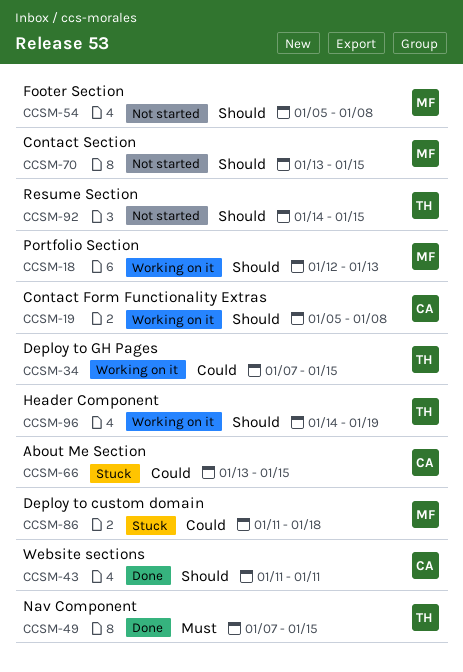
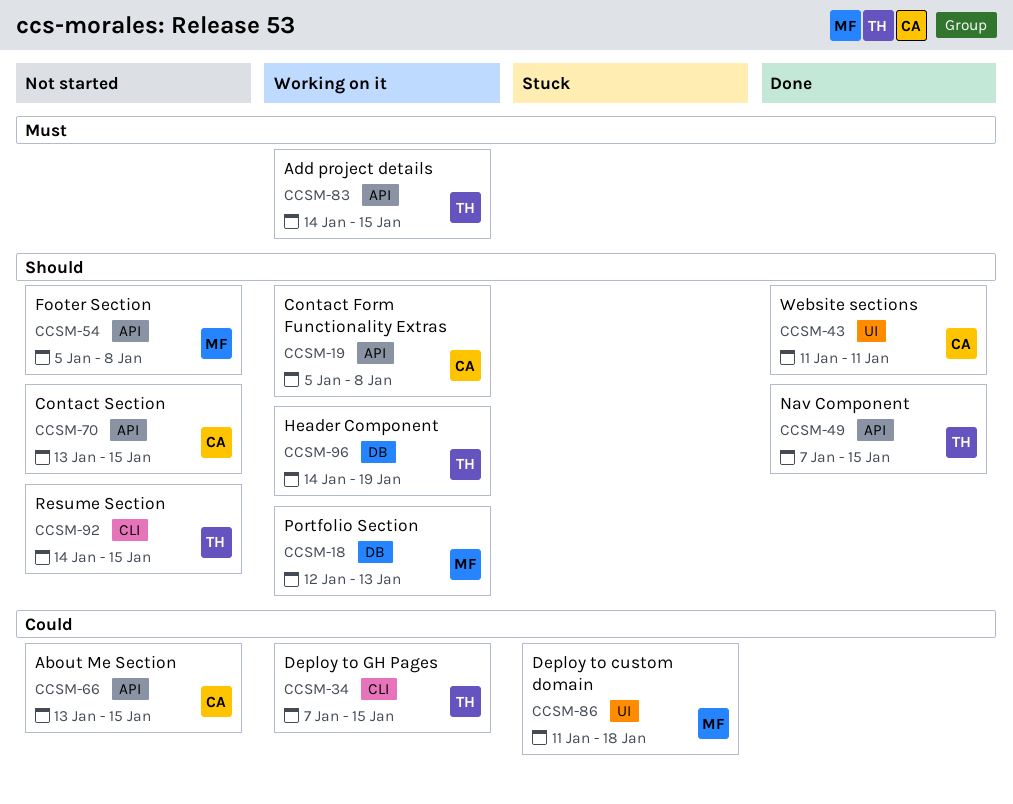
CCSM-49, priority: Must -> Should
CCSM-66, status: Stuck -> Not started
CCSM-70, owner: MF -> CA
CCSM-83: none -> present

